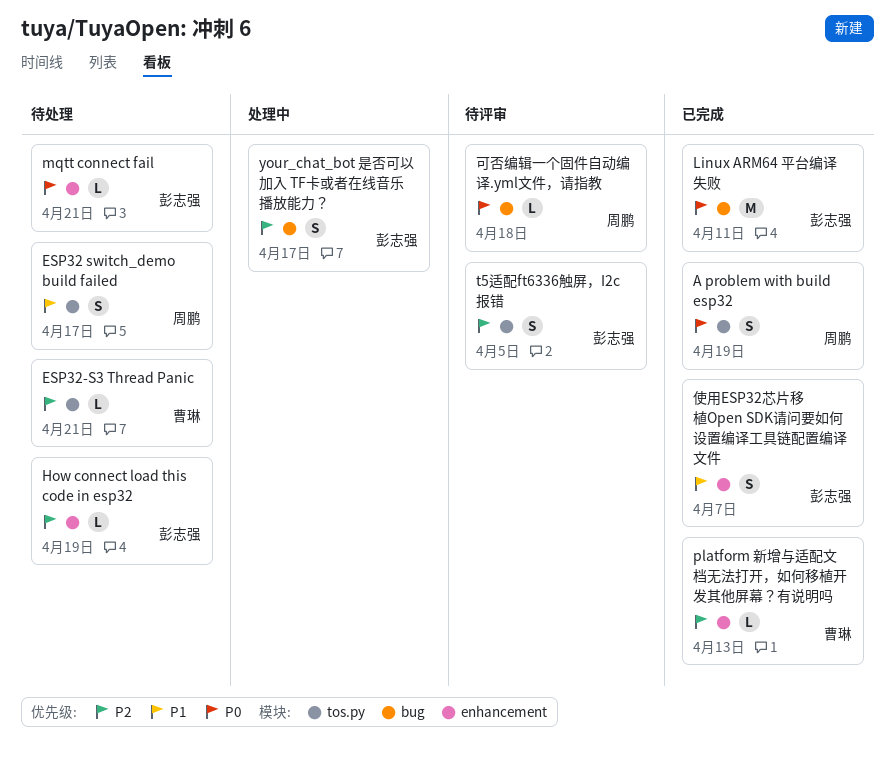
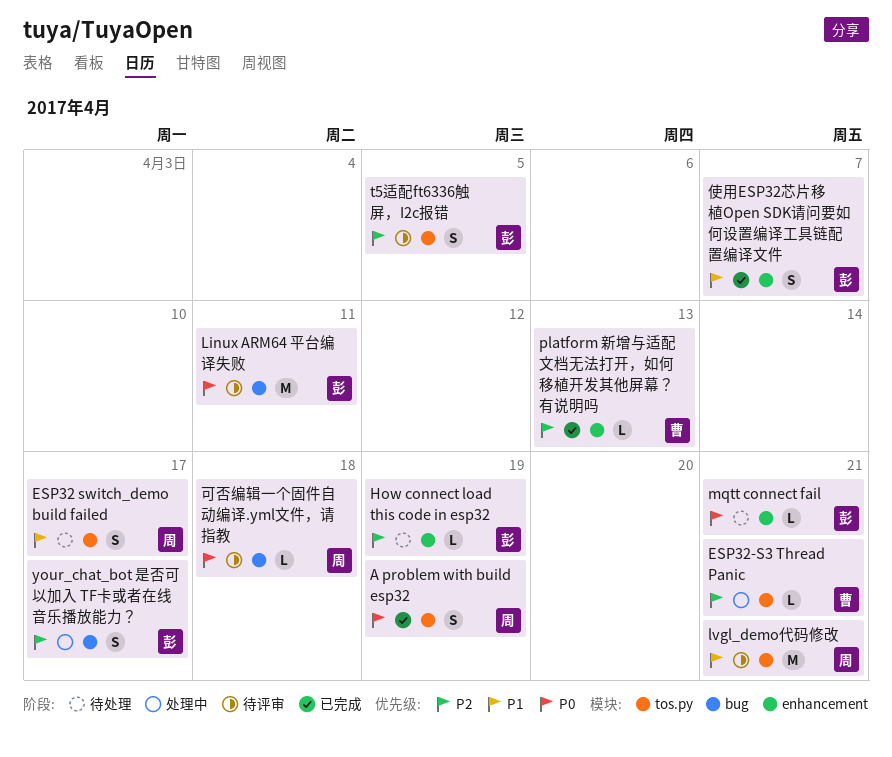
ESP32-S3 Thread Panic, status: 待处理 -> 处理中
Linux ARM64 平台编译失败, status: 已完成 -> 待评审
lvgl_demo代码修改: none -> present

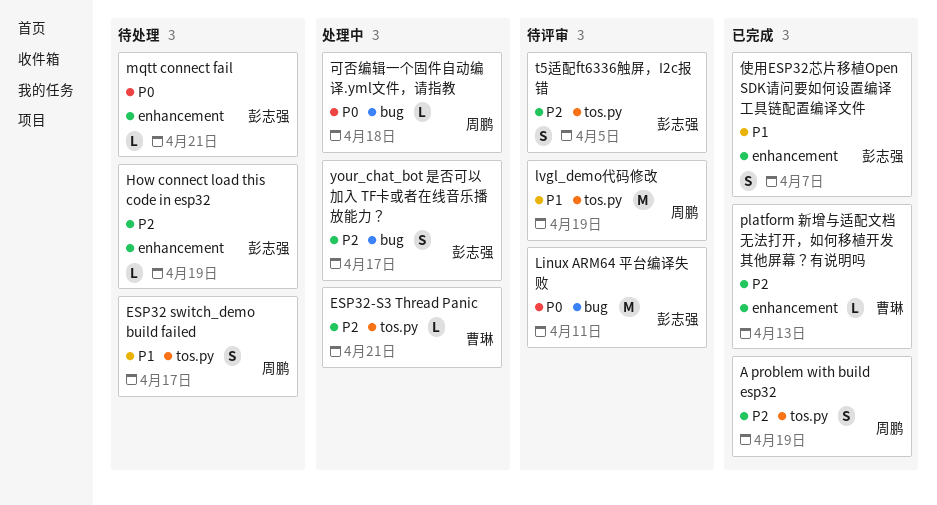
A problem with build esp32, priority: P0 -> P2
lvgl_demo代码修改, due: Apr 21 -> Apr 19
可否编辑一个固件自动编译.yml文件，请指教, status: 待评审 -> 处理中

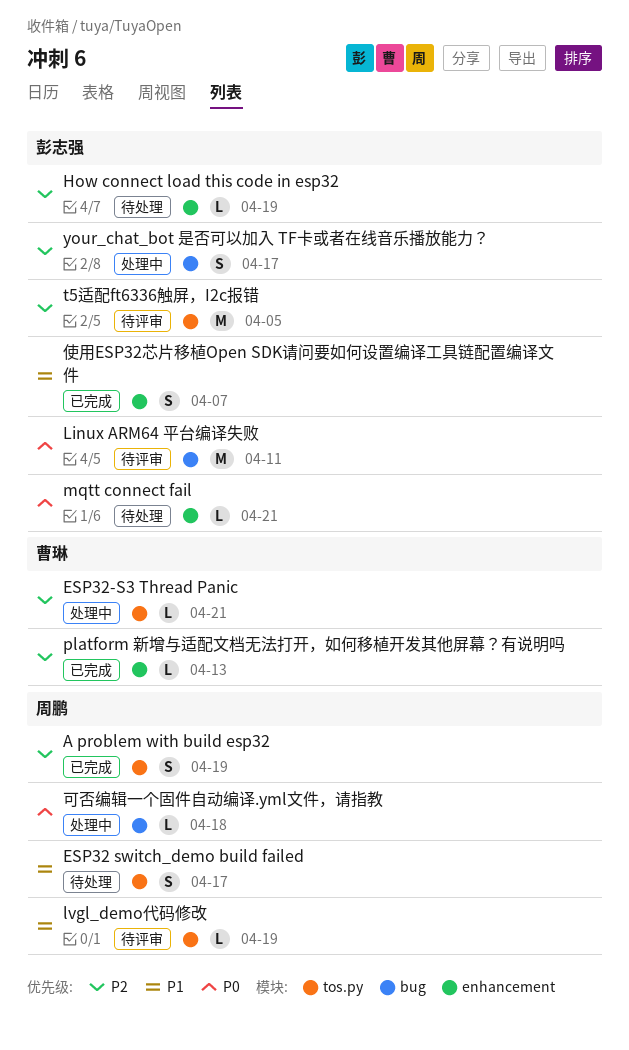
lvgl_demo代码修改, estimate: M -> L
t5适配ft6336触屏，I2c报错, estimate: S -> M

